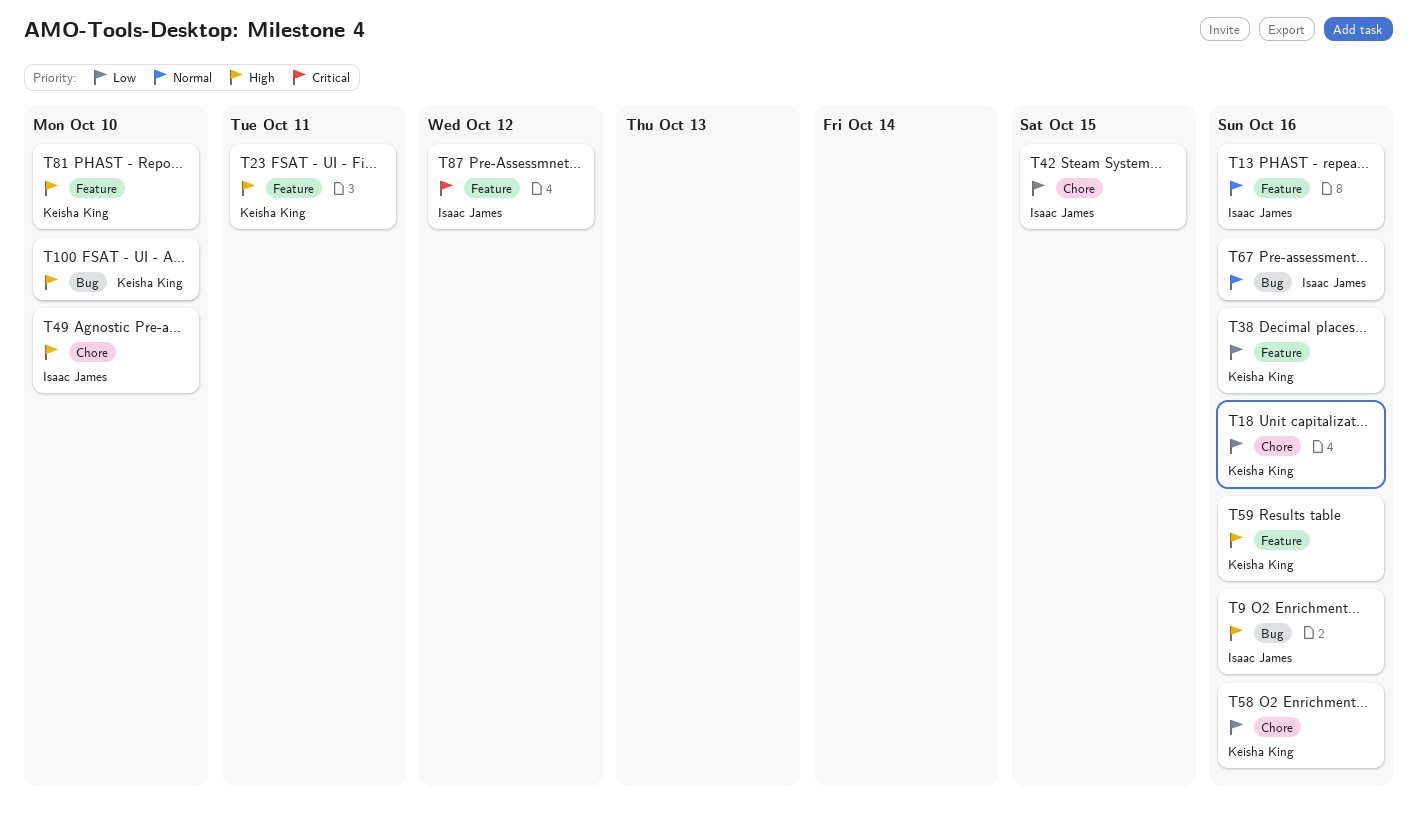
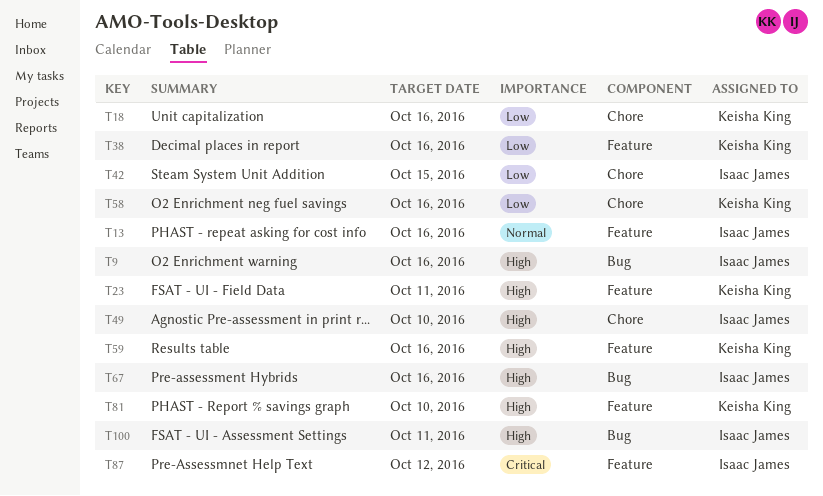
T67, priority: Normal -> High
T100, owner: Keisha King -> Isaac James
T100, due: Oct 10 -> Oct 11

